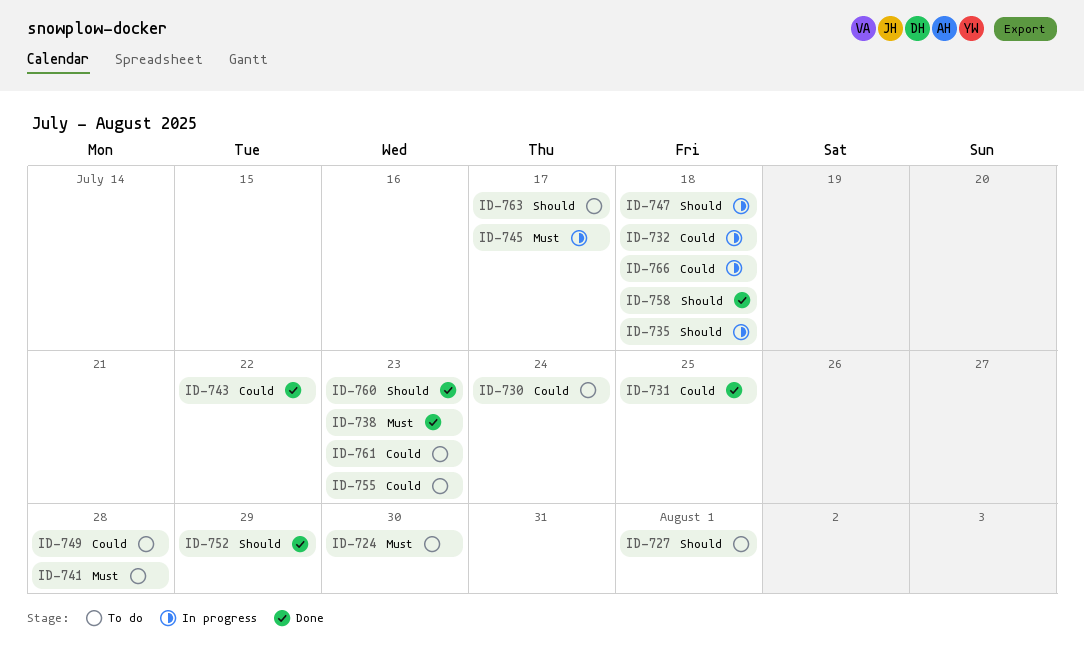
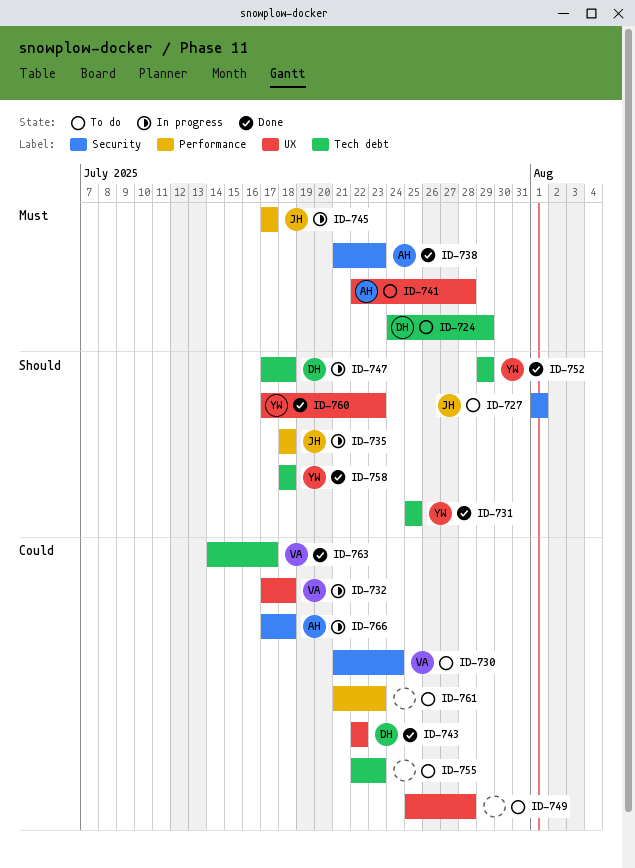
ID-724, due: Jul 30 -> Jul 29
ID-731, priority: Could -> Should
ID-763, status: To do -> Done
ID-763, priority: Should -> Could

